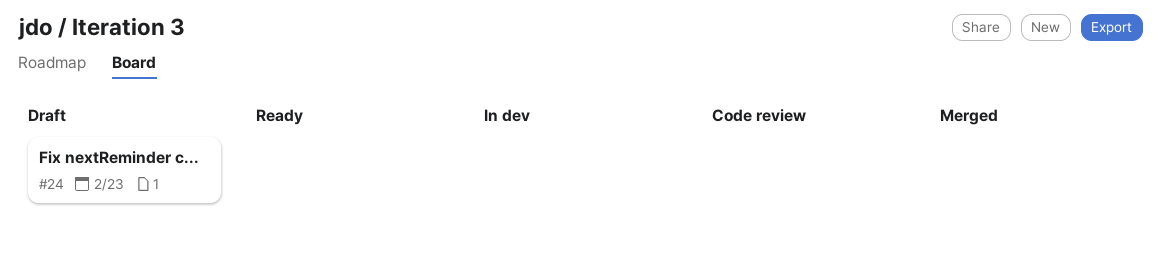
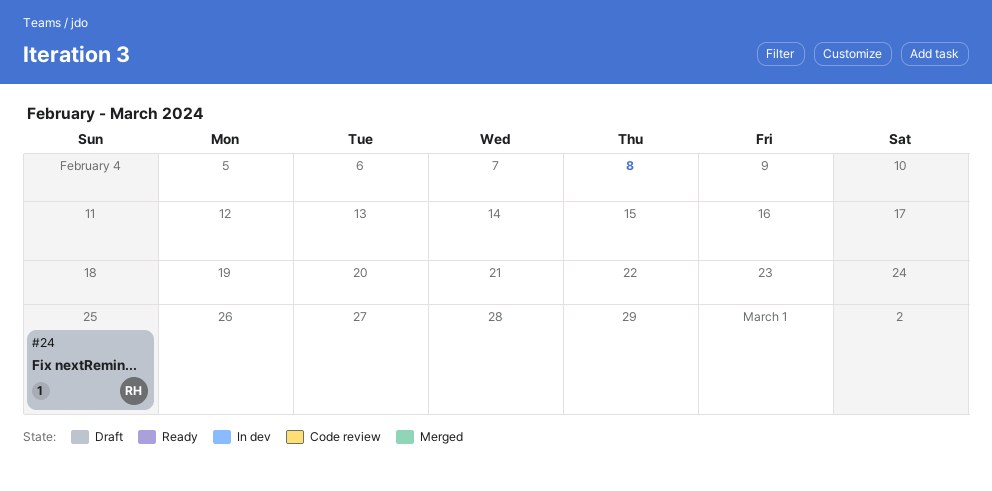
#24, due: Feb 23 -> Feb 25

